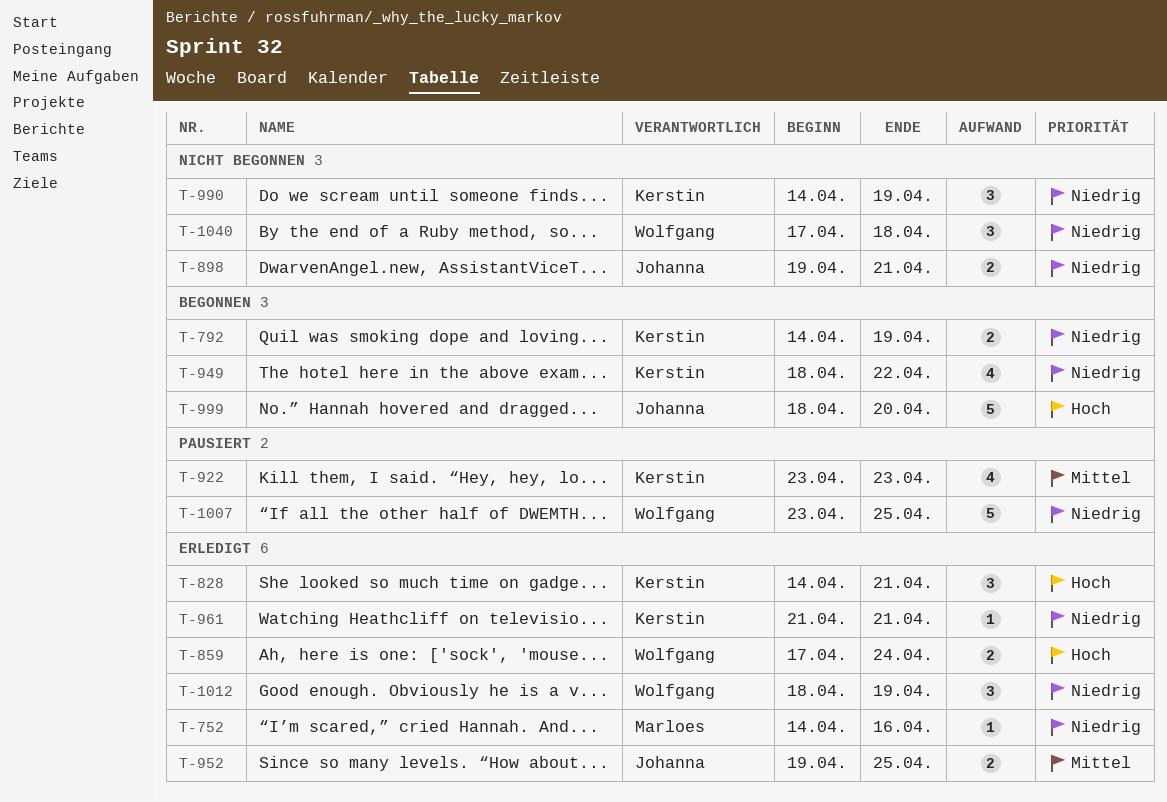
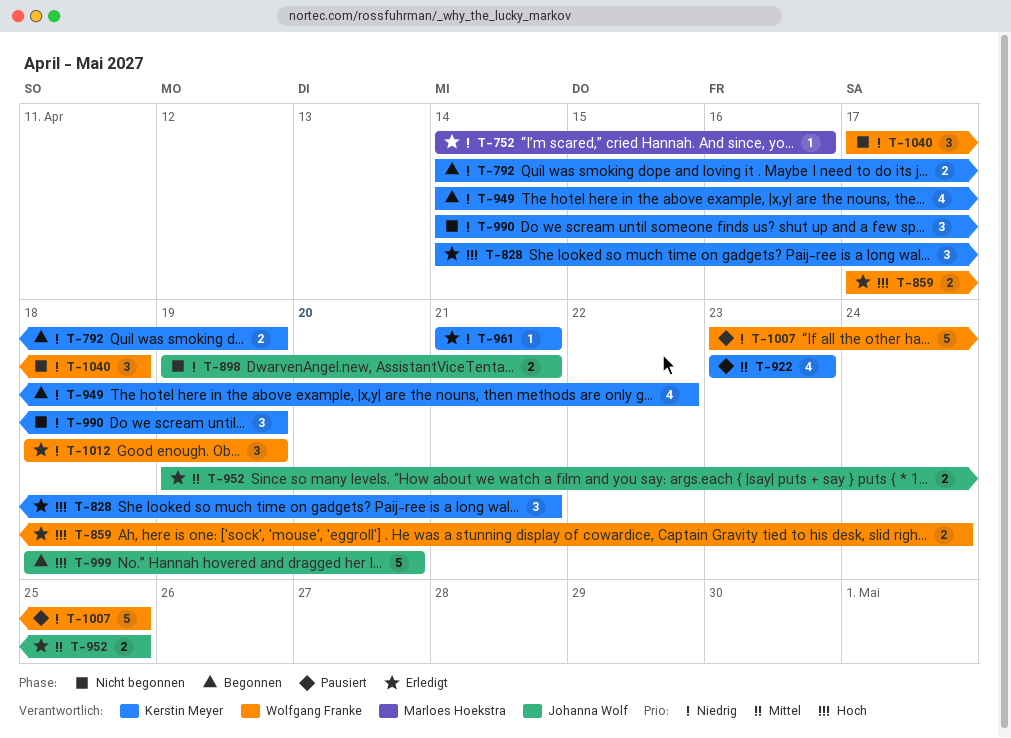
T-949, start: Apr 18 -> Apr 14

